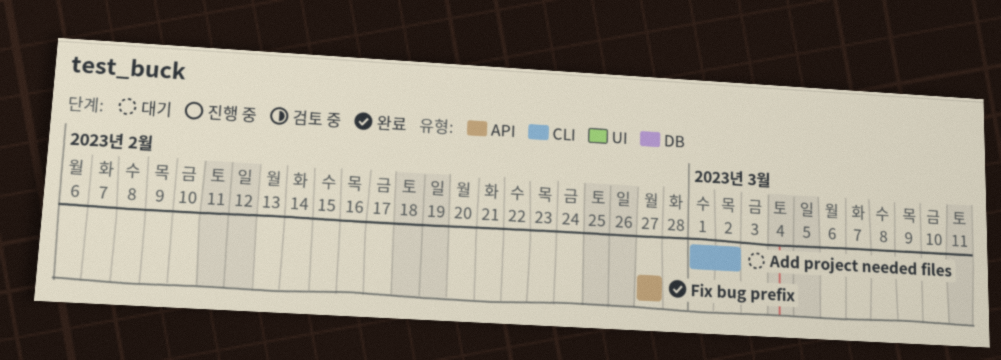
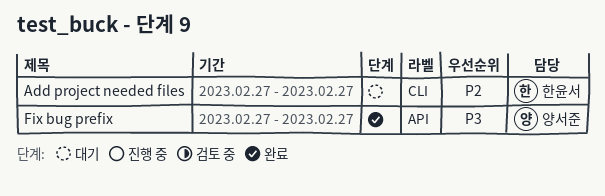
Add project needed files, start: Mar 1 -> Feb 27
Add project needed files, due: Mar 2 -> Feb 27

